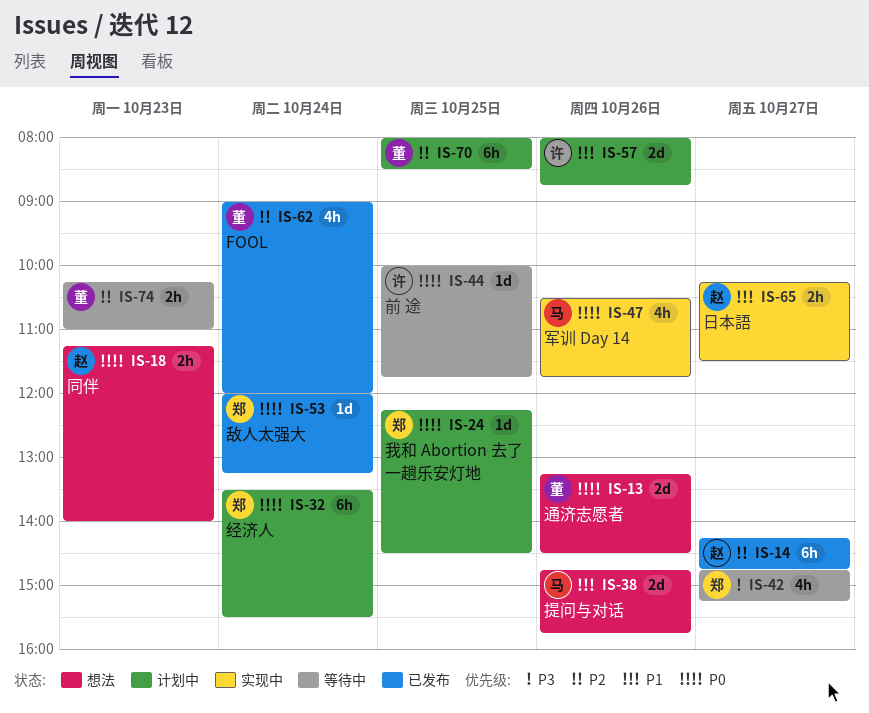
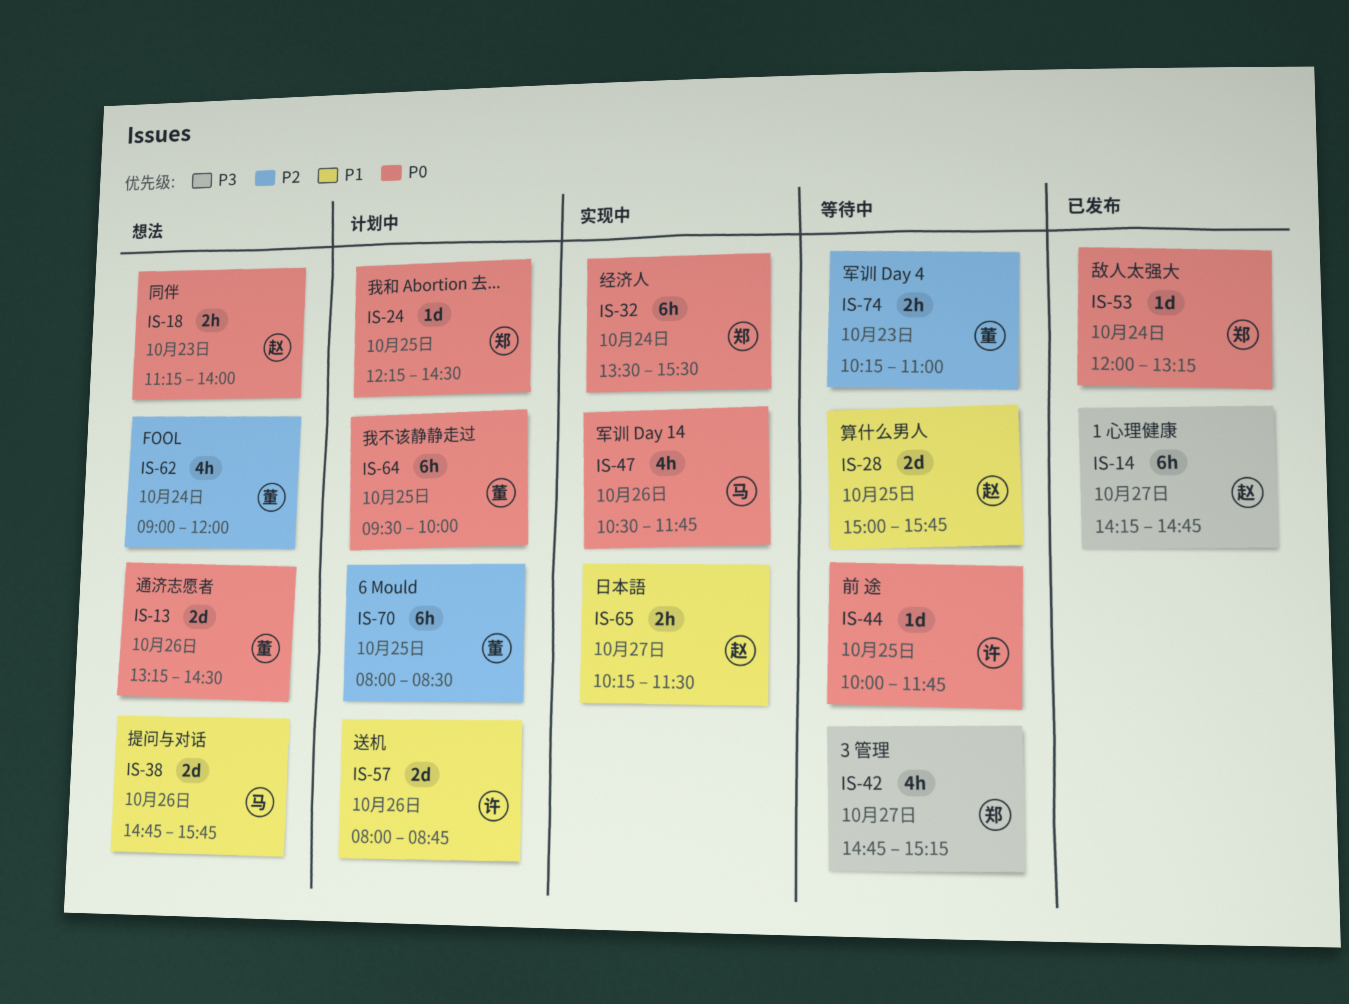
IS-14, priority: P2 -> P3
IS-28: none -> present
IS-32, status: 计划中 -> 实现中
IS-62, status: 已发布 -> 想法
IS-64: none -> present

